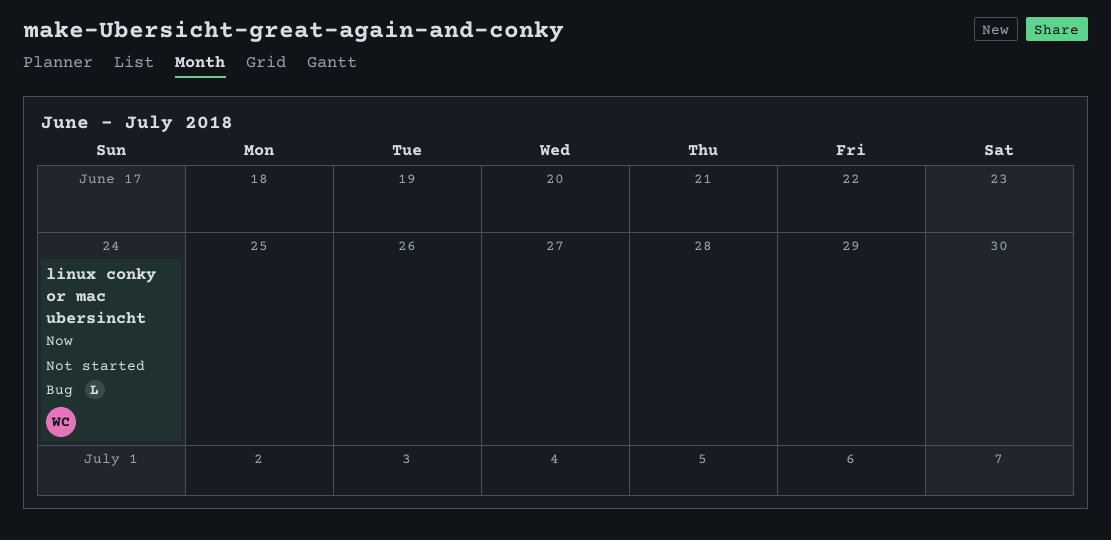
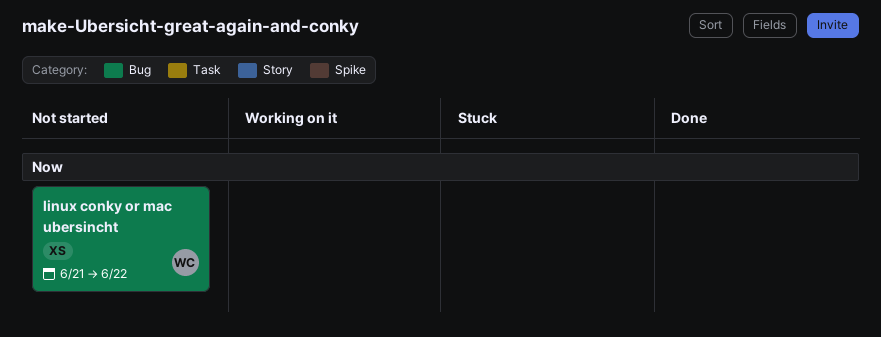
linux conky or mac ubersincht, estimate: L -> XS
linux conky or mac ubersincht, due: Jun 24 -> Jun 22

